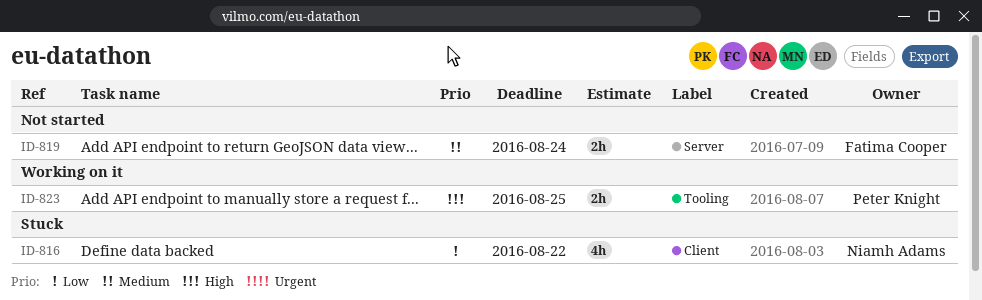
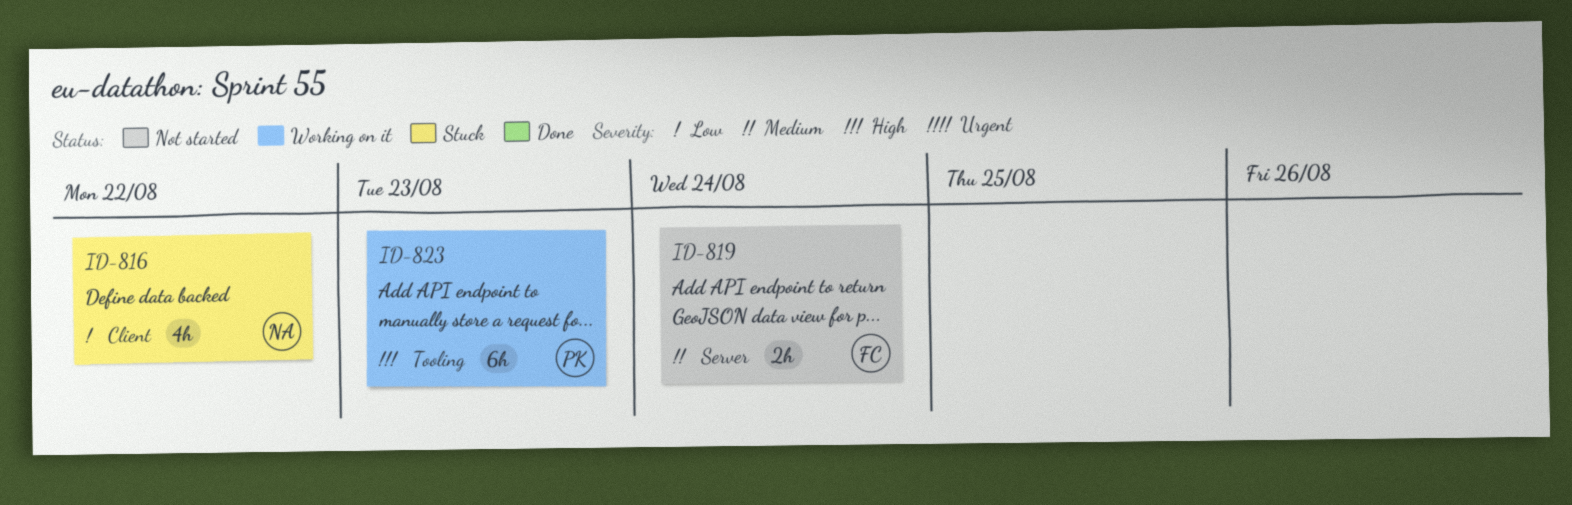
ID-823, estimate: 2h -> 6h
ID-823, due: Aug 25 -> Aug 23

